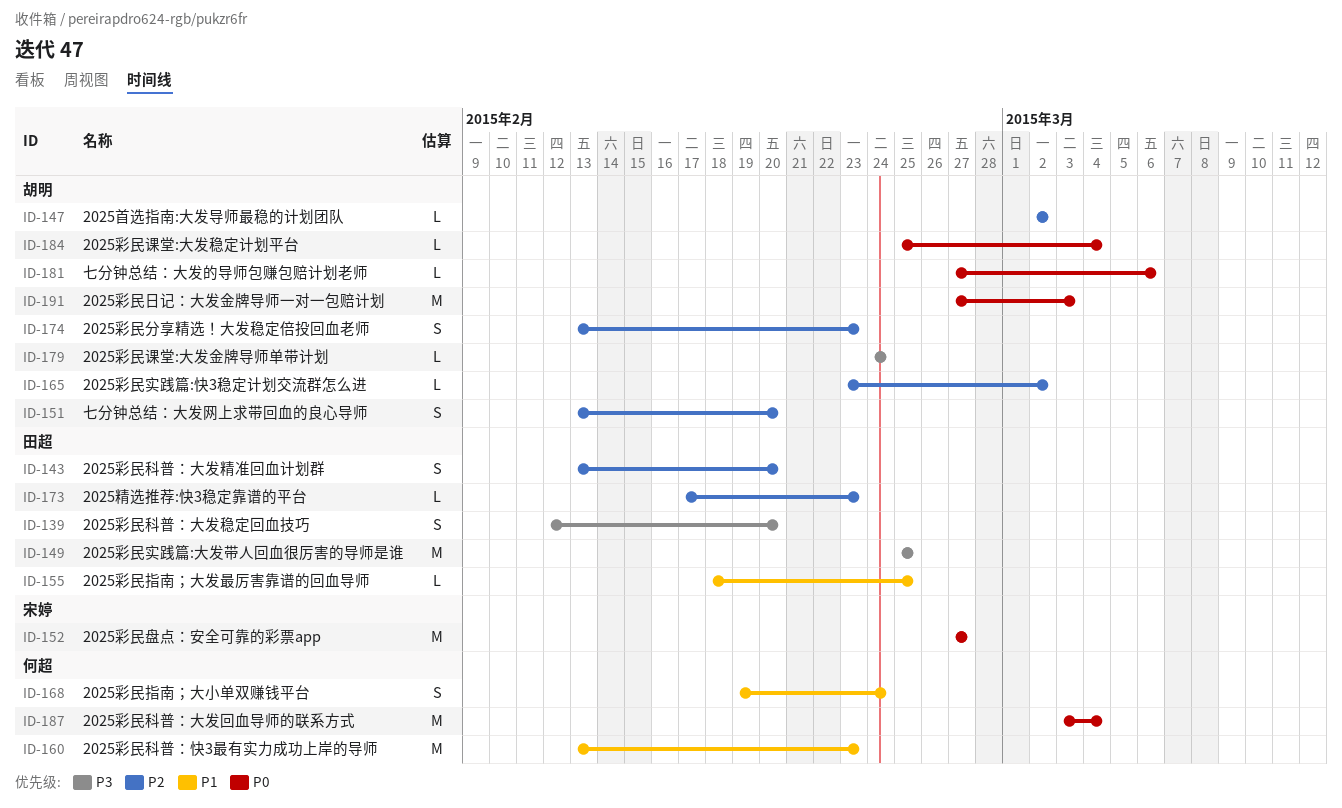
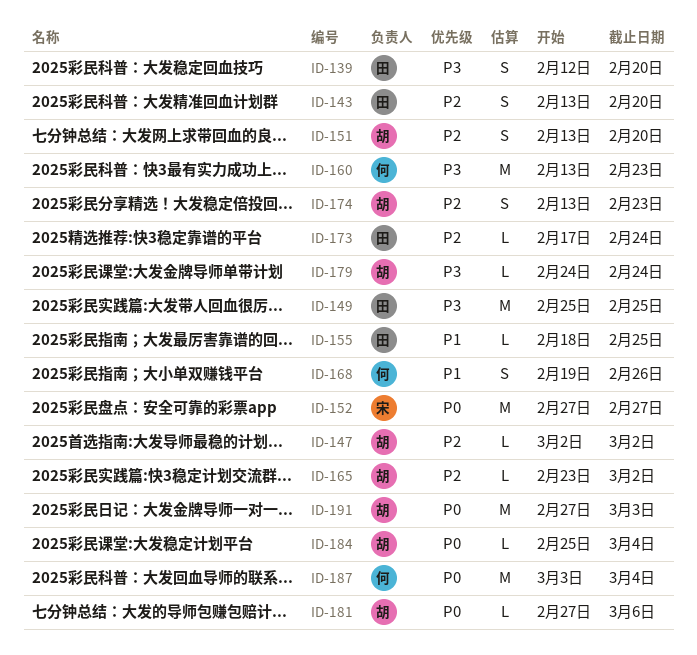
ID-160, priority: P1 -> P3
ID-168, due: Feb 24 -> Feb 26
ID-173, due: Feb 23 -> Feb 24

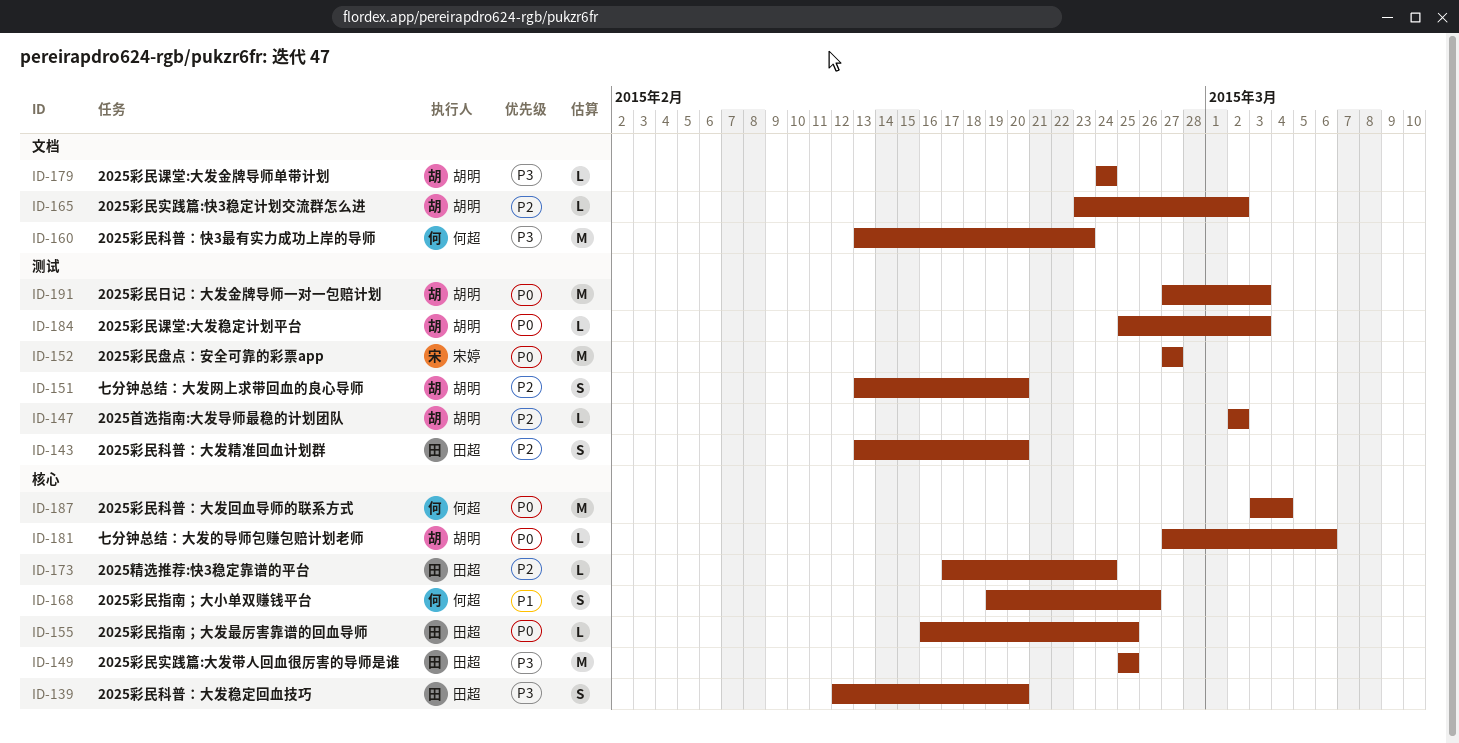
ID-155, priority: P1 -> P0
ID-155, start: Feb 18 -> Feb 16
ID-174: present -> none
ID-184, due: Mar 4 -> Mar 3

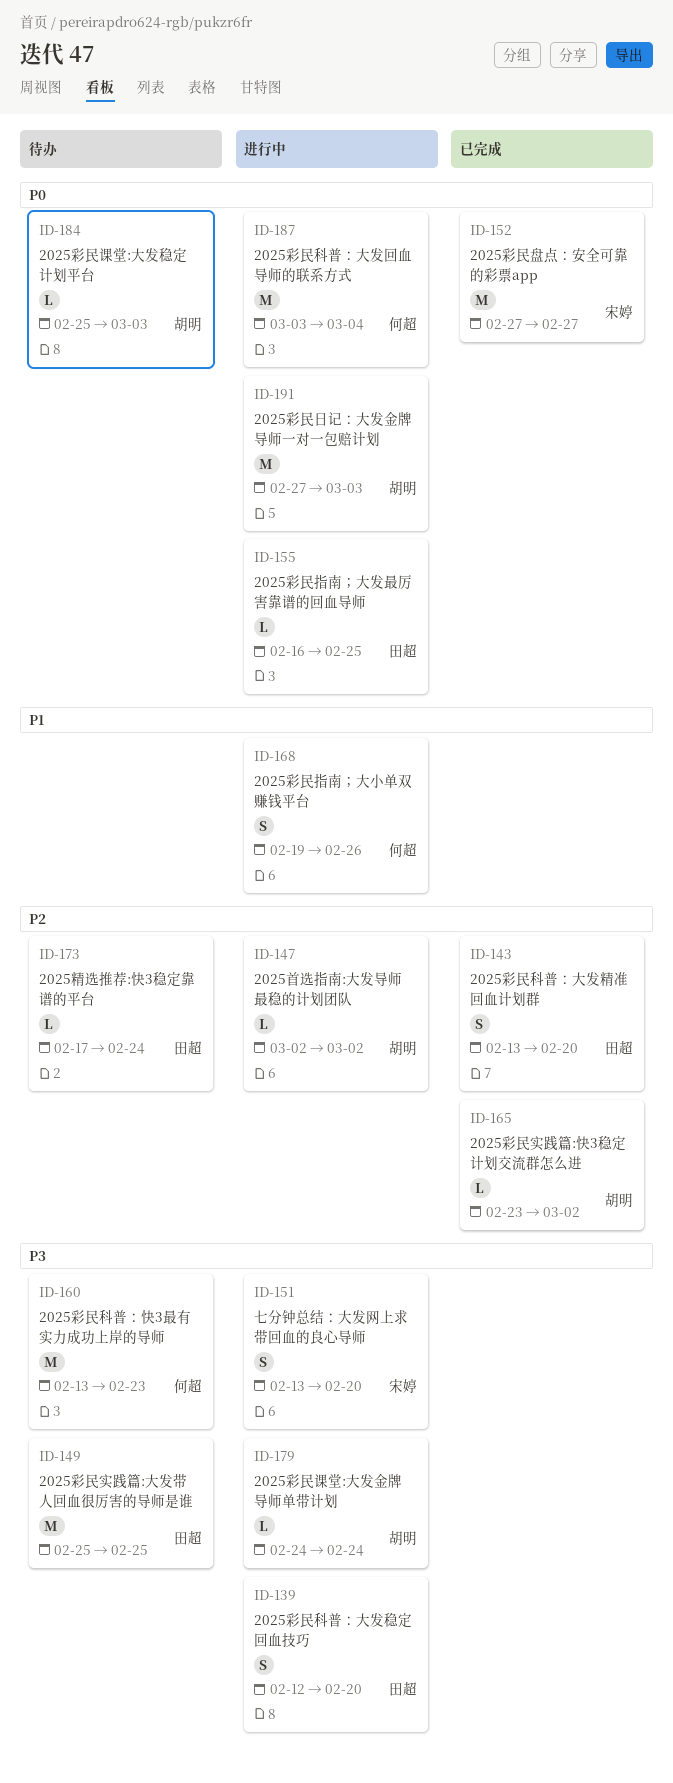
ID-151, owner: 胡明 -> 宋婷
ID-151, priority: P2 -> P3
ID-181: present -> none

